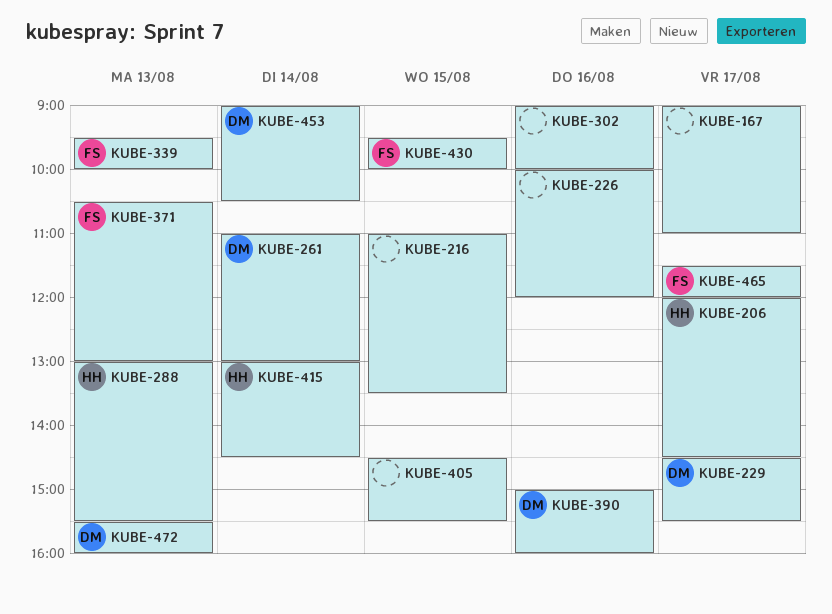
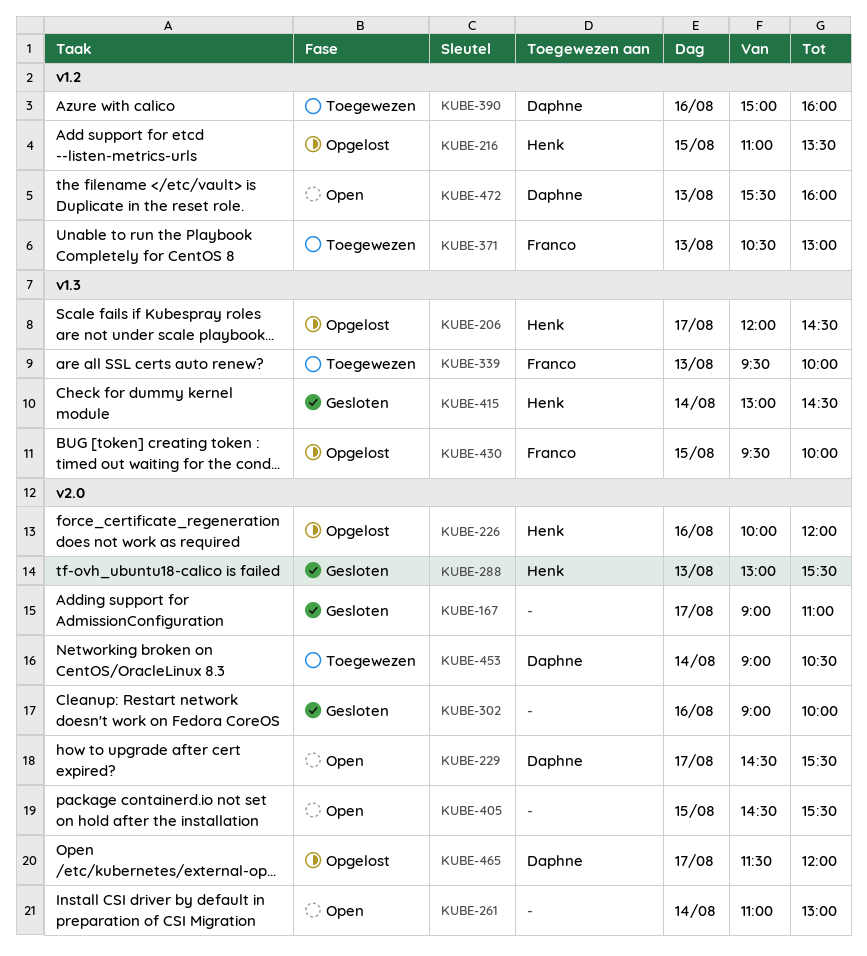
KUBE-216, owner: none -> Henk
KUBE-226, owner: none -> Henk
KUBE-261, owner: Daphne -> none
KUBE-465, owner: Franco -> Daphne

